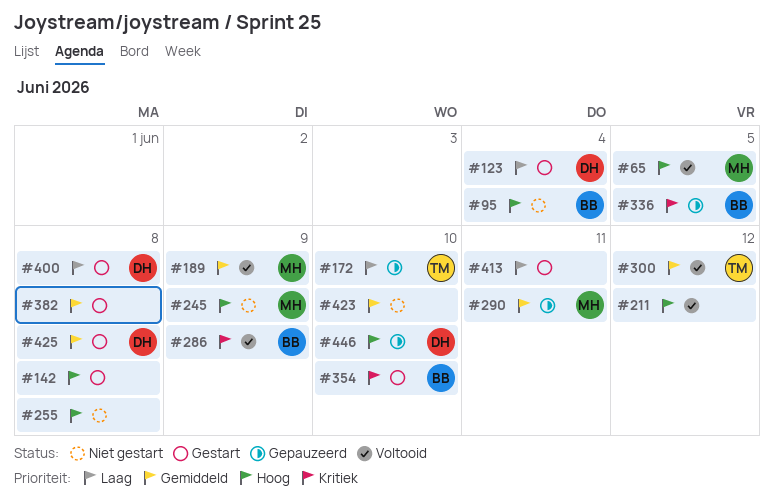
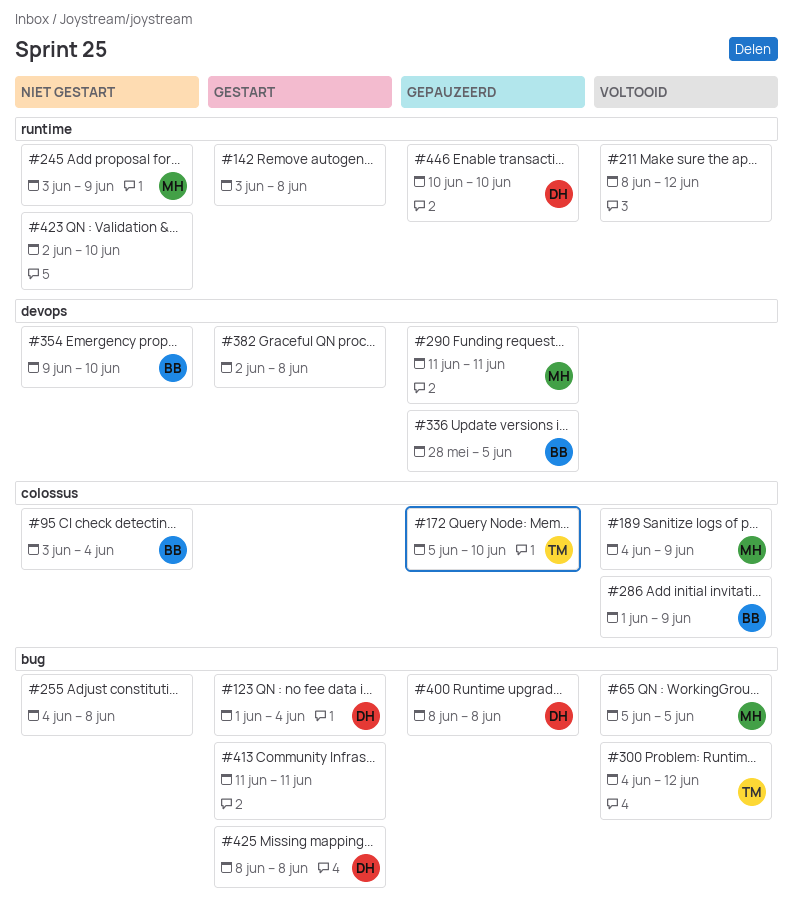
#354, status: Gestart -> Niet gestart
#400, status: Gestart -> Gepauzeerd

